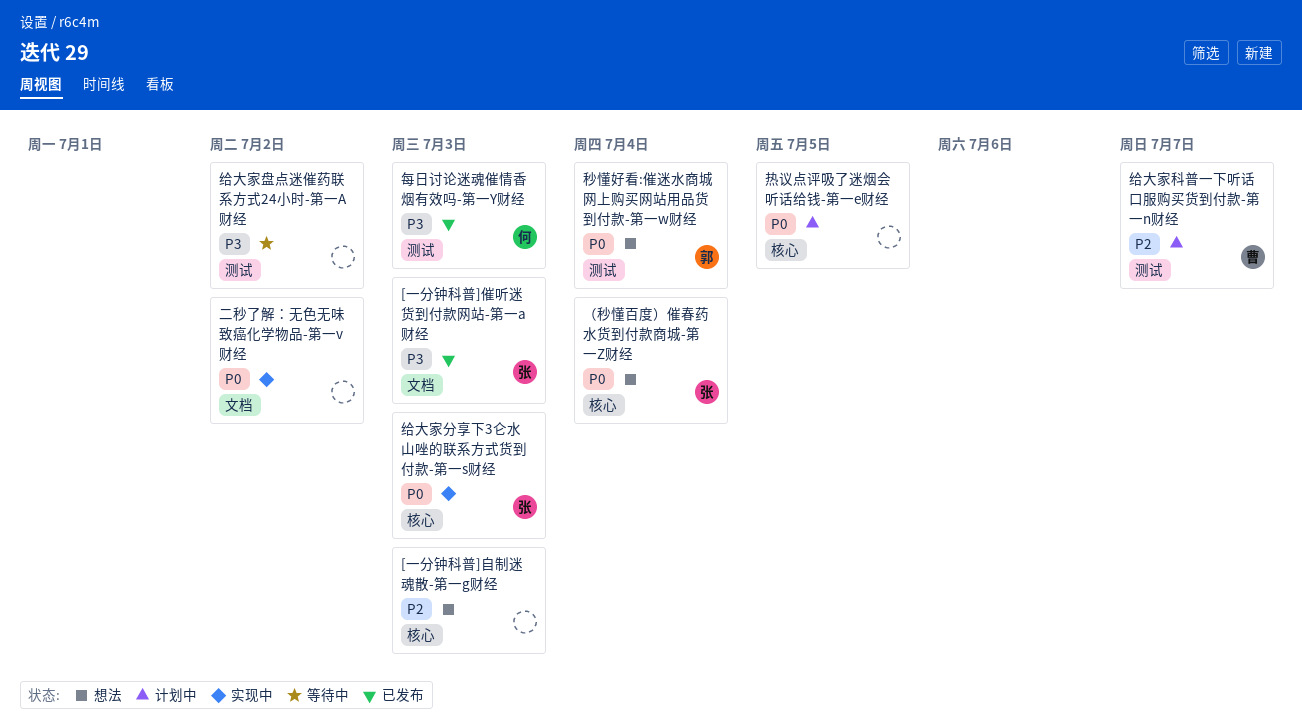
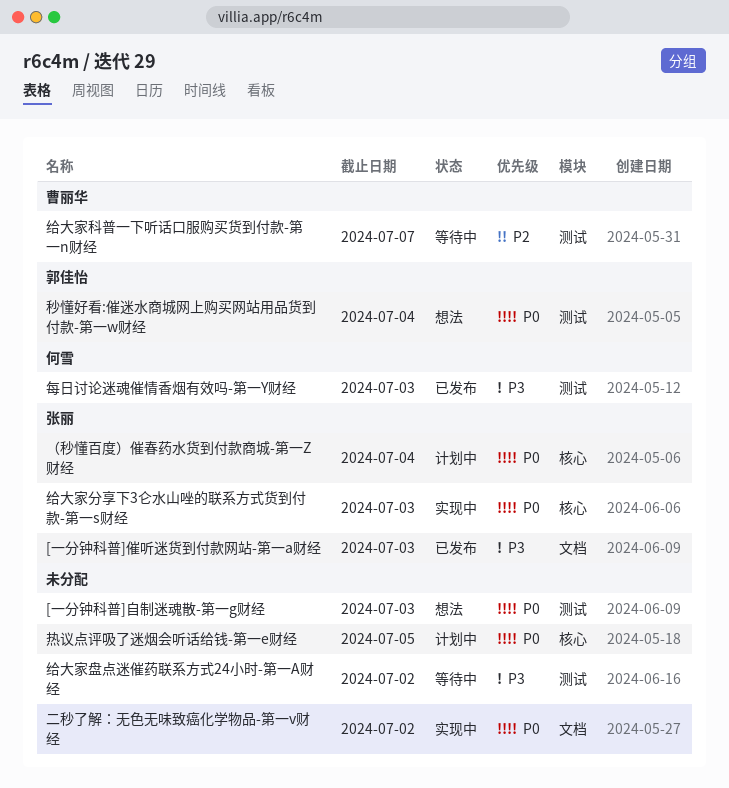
[一分钟科普]自制迷魂散-第一g财经, priority: P2 -> P0
[一分钟科普]自制迷魂散-第一g财经, label: 核心 -> 测试
给大家科普一下听话口服购买货到付款-第一n财经, status: 计划中 -> 等待中
（秒懂百度）催春药水货到付款商城-第一Z财经, status: 想法 -> 计划中

